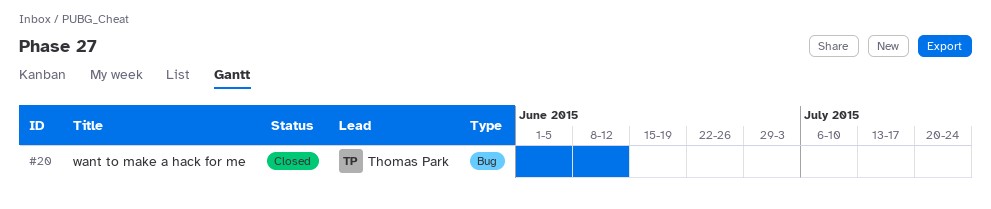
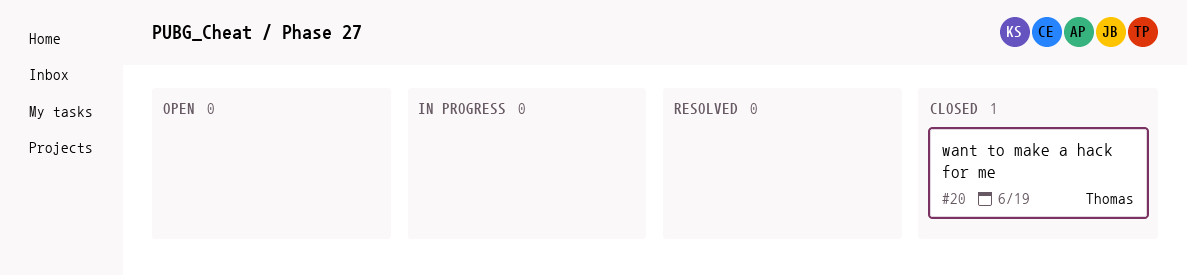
#20, due: Jun 12 -> Jun 19

